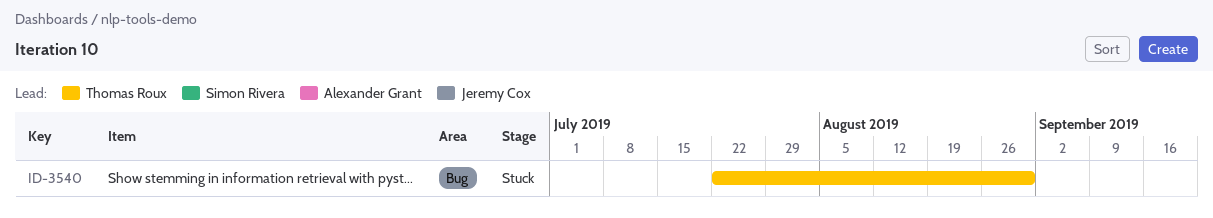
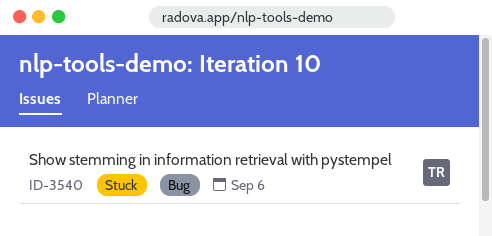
ID-3540, due: Aug 30 -> Sep 6

